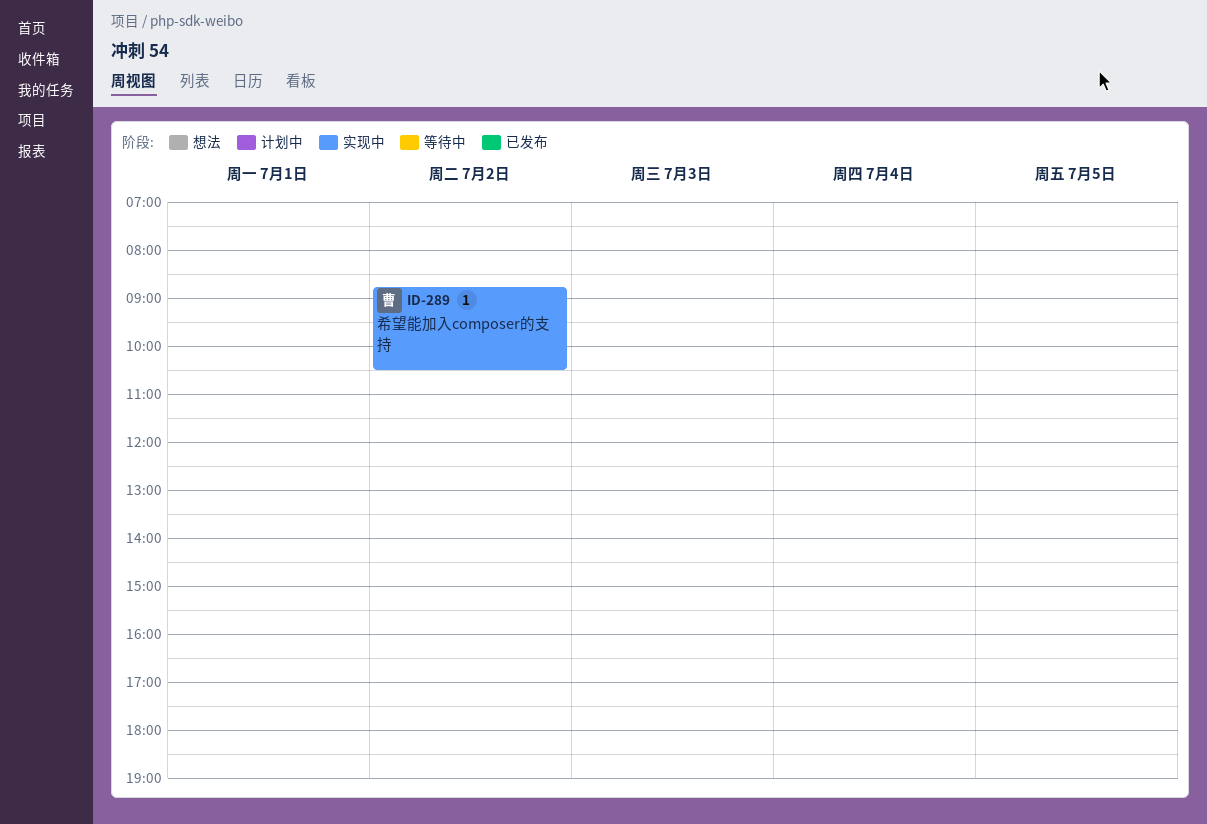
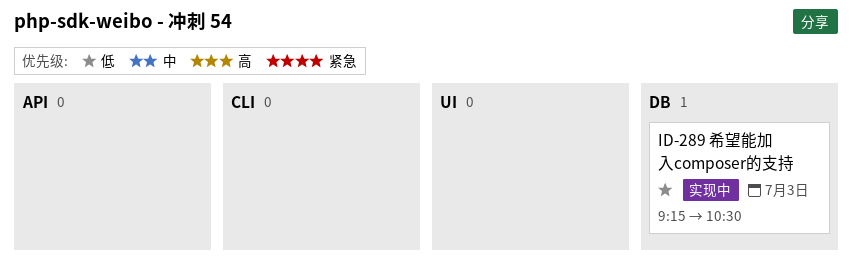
ID-289, day: Jul 2 -> Jul 3
ID-289, begins: 08:45 -> 09:15

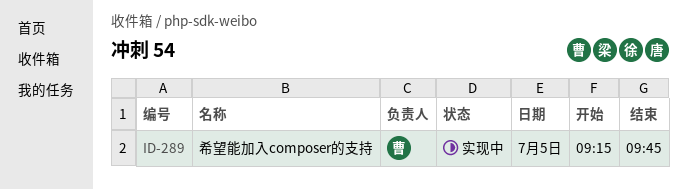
ID-289, day: Jul 3 -> Jul 5
ID-289, ends: 10:30 -> 09:45

